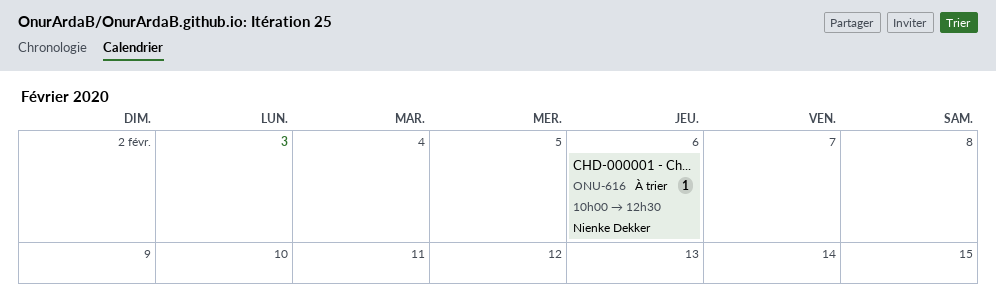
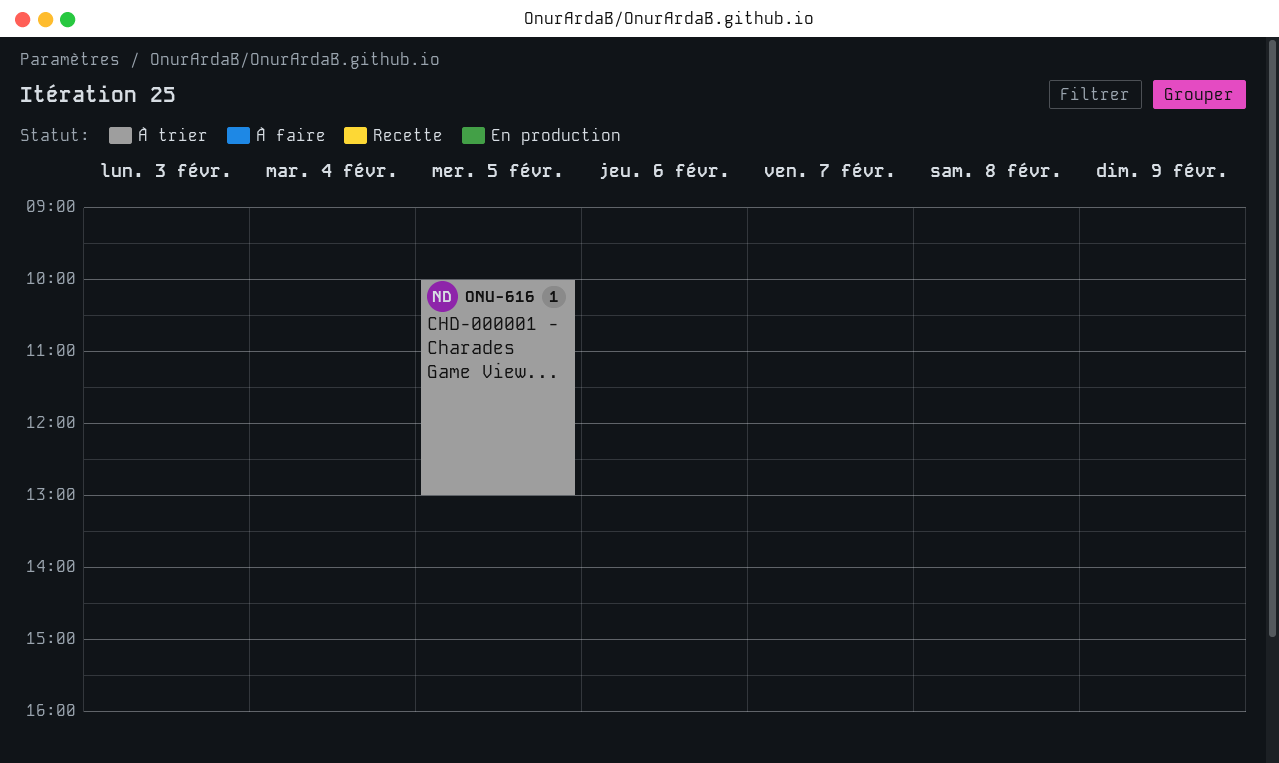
ONU-616, day: Feb 6 -> Feb 5
ONU-616, ends: 12:30 -> 13:00

